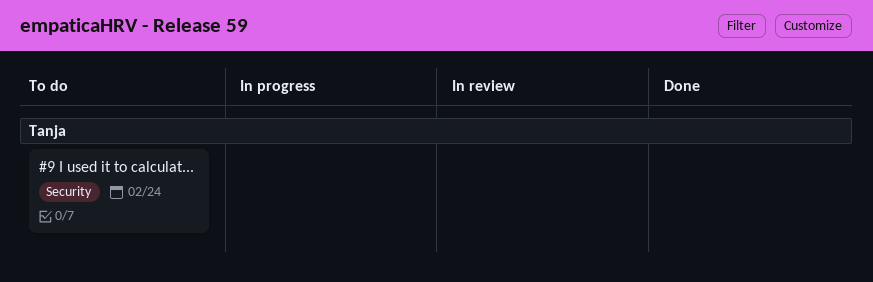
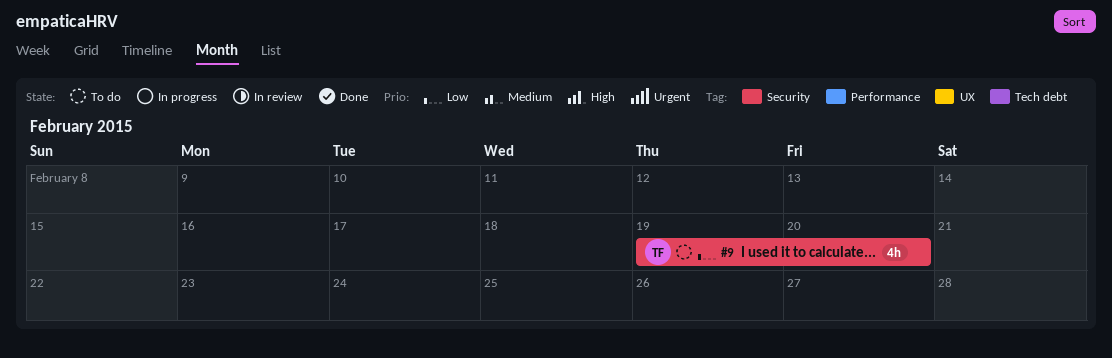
#9, due: Feb 24 -> Feb 20

